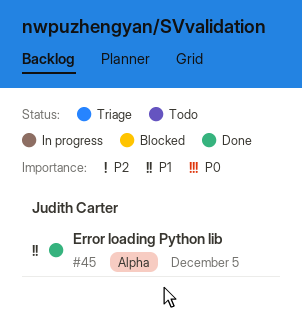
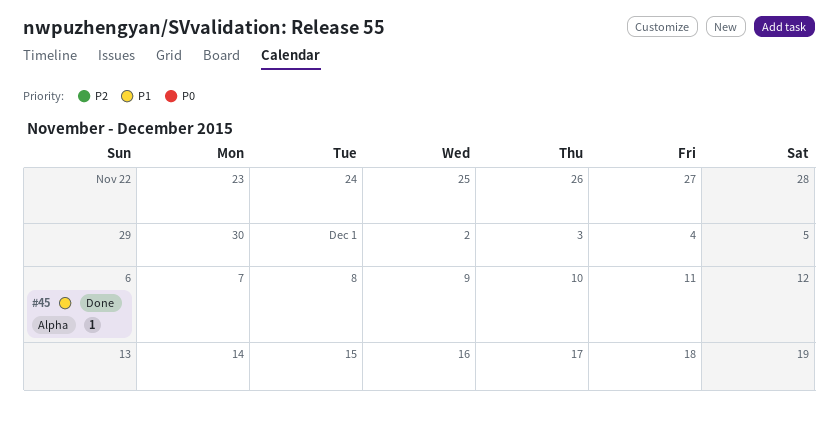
#45, due: Dec 5 -> Dec 6

